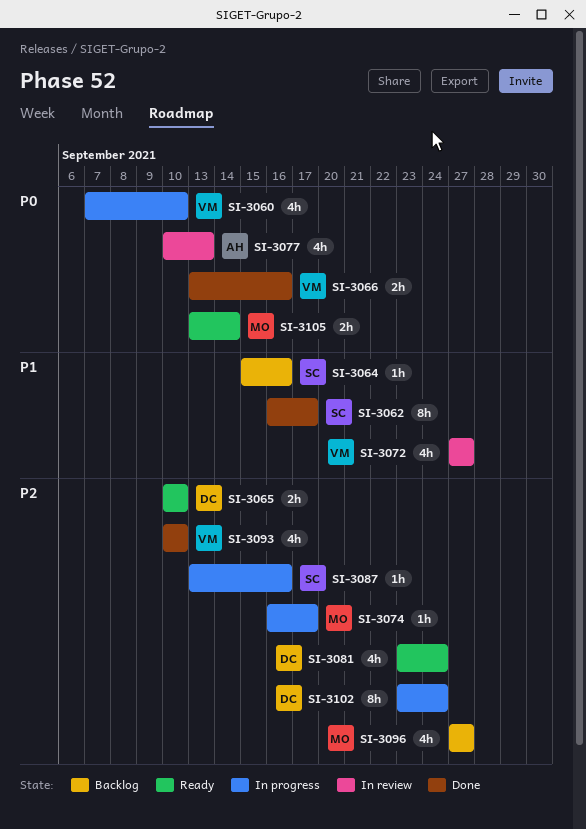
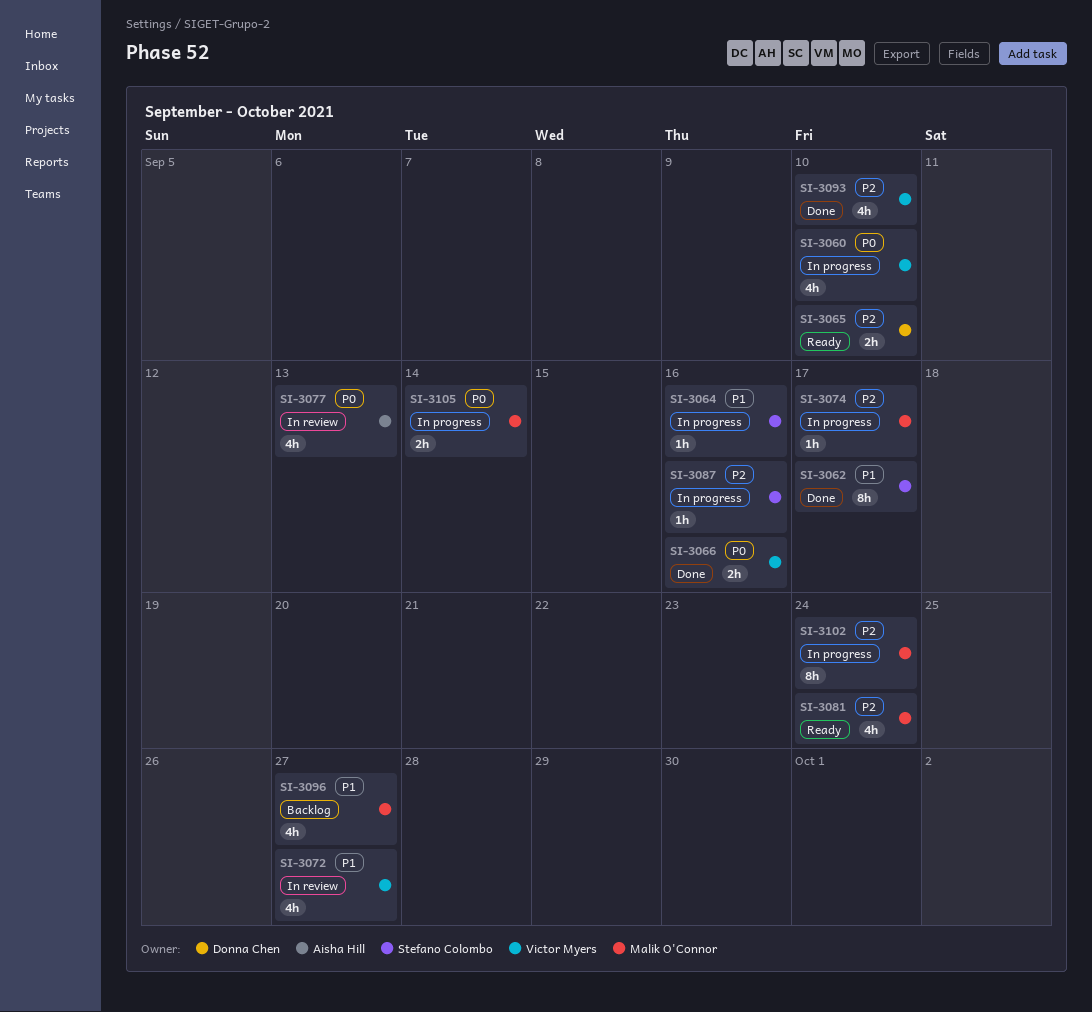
SI-3064, status: Backlog -> In progress
SI-3081, owner: Donna Chen -> Malik O'Connor
SI-3096, priority: P2 -> P1
SI-3102, owner: Donna Chen -> Malik O'Connor
SI-3105, status: Ready -> In progress

